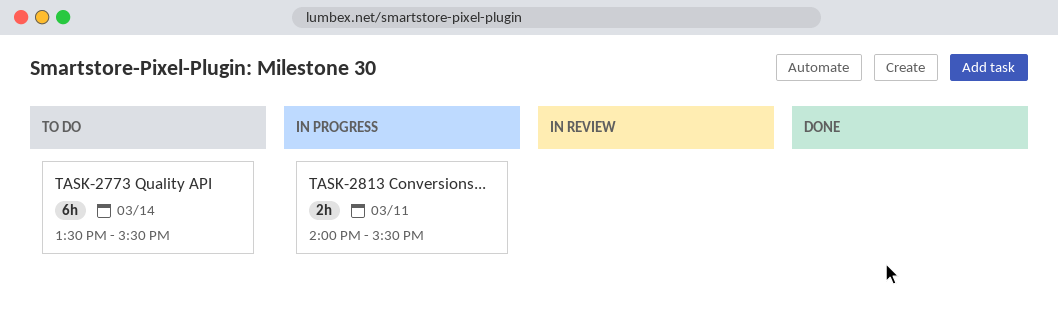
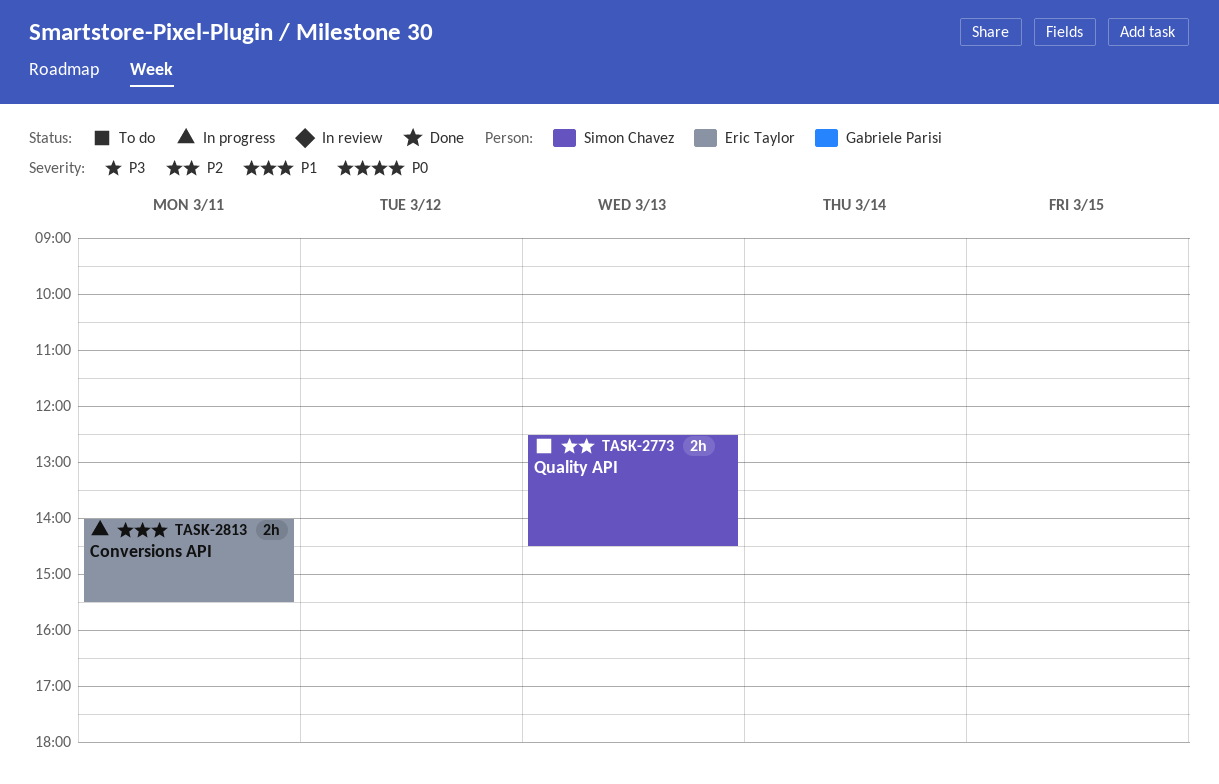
TASK-2773, estimate: 6h -> 2h
TASK-2773, day: Mar 14 -> Mar 13
TASK-2773, begins: 13:30 -> 12:30
TASK-2773, ends: 15:30 -> 14:30

